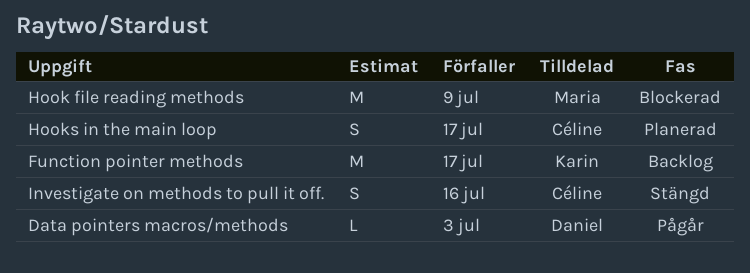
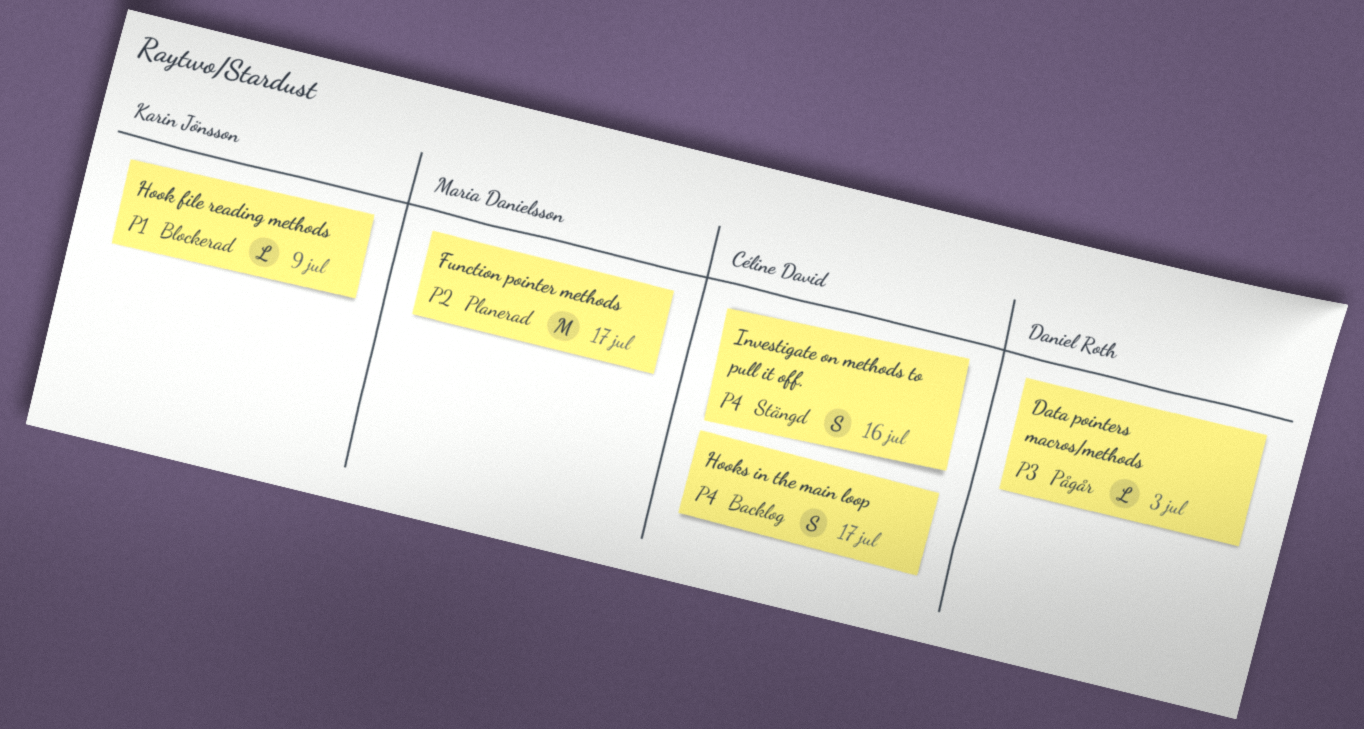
Function pointer methods, status: Backlog -> Planerad
Function pointer methods, owner: Karin Jönsson -> Maria Danielsson
Hook file reading methods, owner: Maria Danielsson -> Karin Jönsson
Hook file reading methods, estimate: M -> L
Hooks in the main loop, status: Planerad -> Backlog

